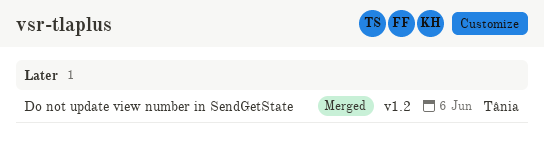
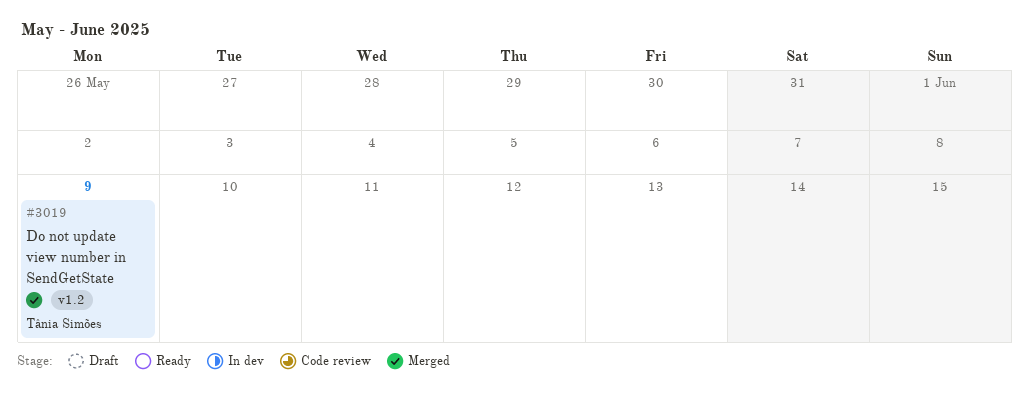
Do not update view number in SendGetState, due: Jun 6 -> Jun 9

